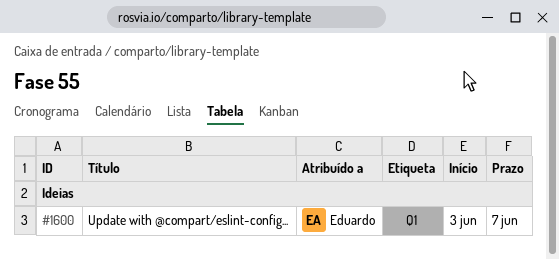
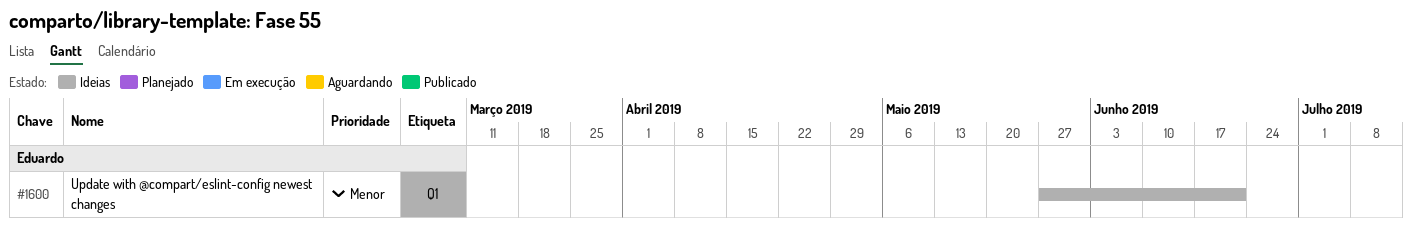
#1600, start: Jun 3 -> May 27
#1600, due: Jun 7 -> Jun 21

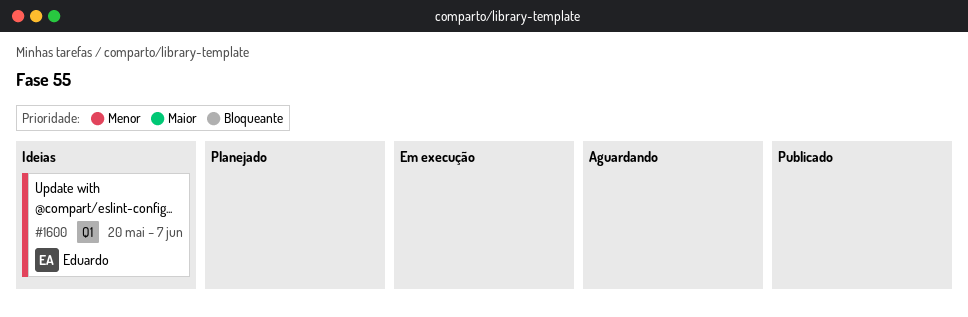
#1600, start: May 27 -> May 20
#1600, due: Jun 21 -> Jun 7

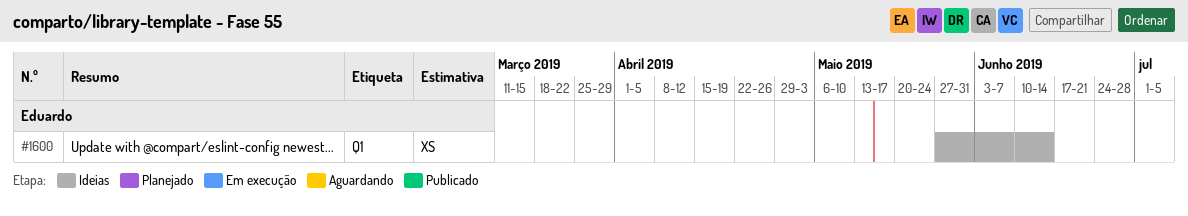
#1600, start: May 20 -> May 27
#1600, due: Jun 7 -> Jun 14

